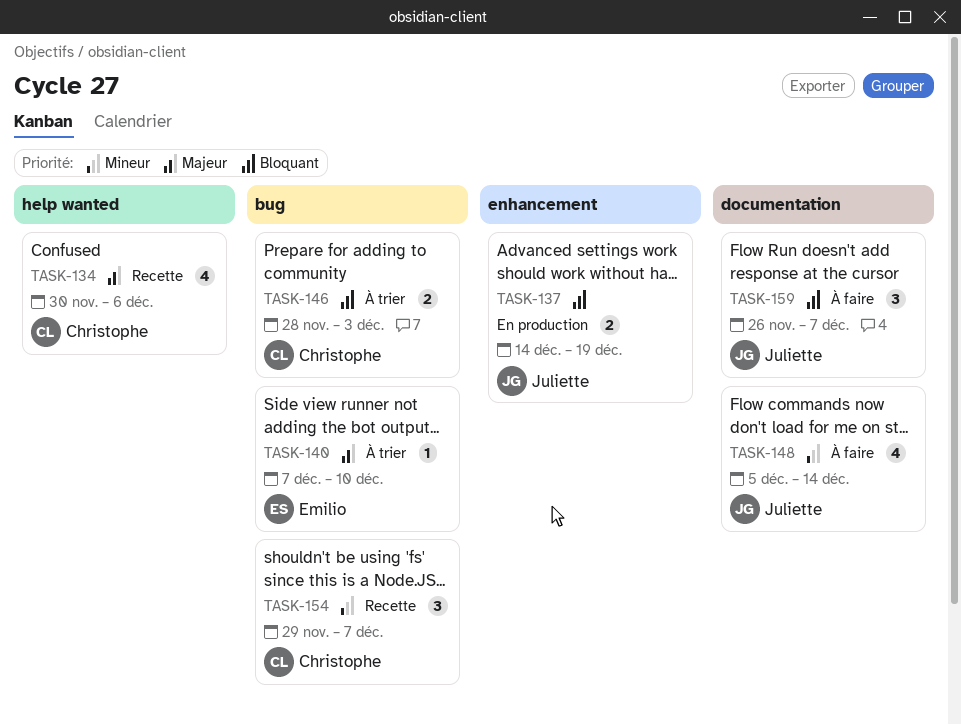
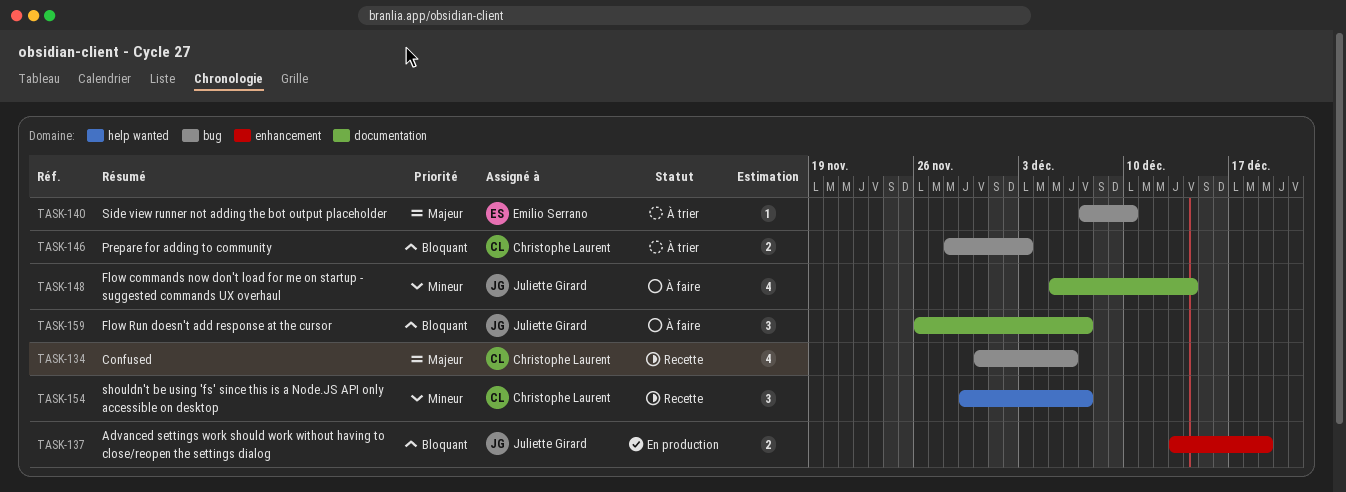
TASK-134, label: help wanted -> bug
TASK-137, start: Dec 14 -> Dec 13
TASK-154, label: bug -> help wanted

